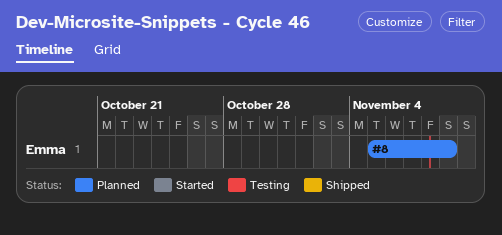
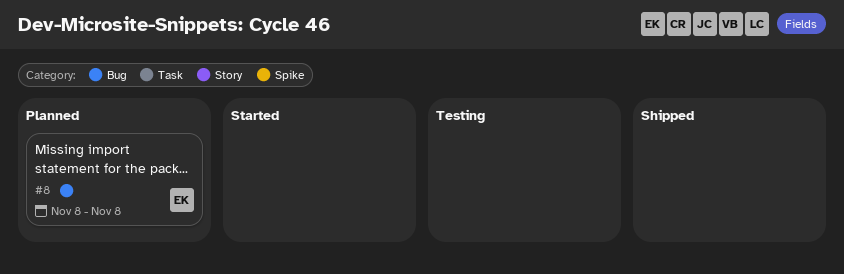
#8, start: Nov 5 -> Nov 8
#8, due: Nov 9 -> Nov 8

